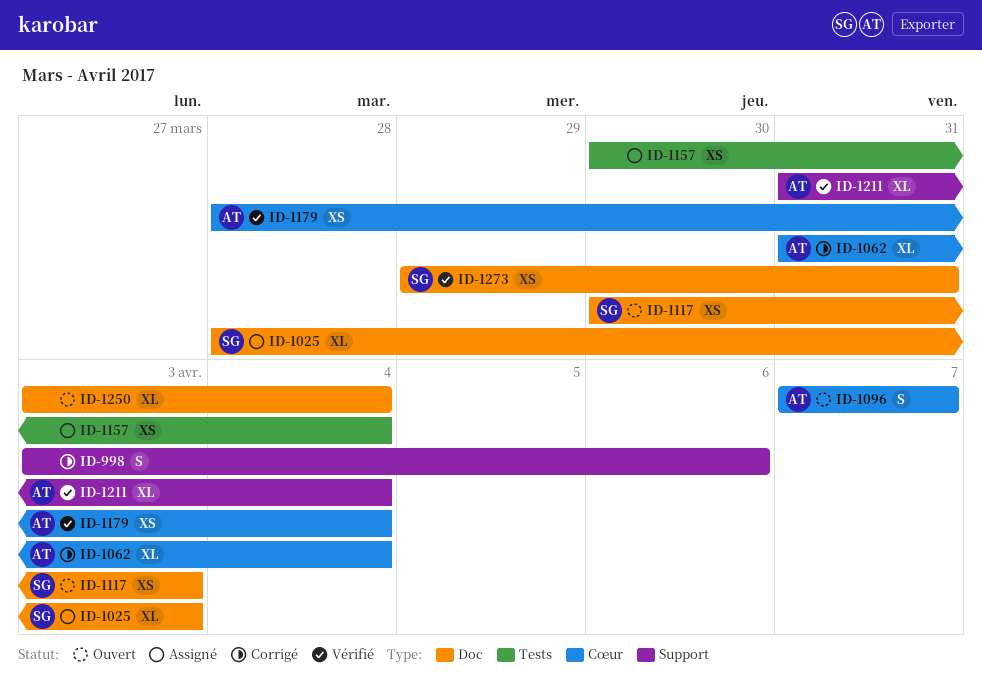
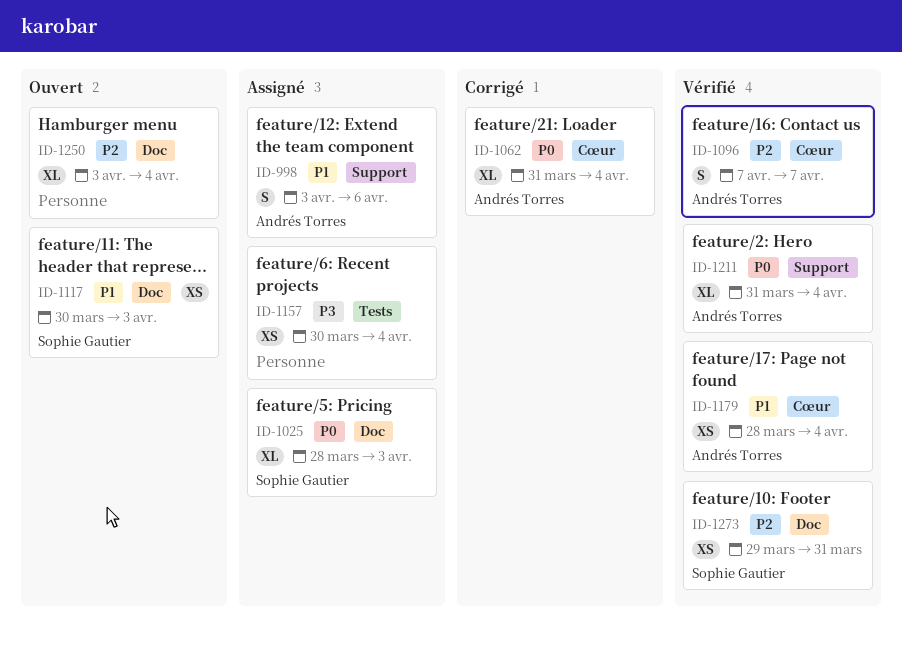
ID-998, status: Corrigé -> Assigné
ID-998, owner: none -> Andrés Torres
ID-1096, status: Ouvert -> Vérifié

